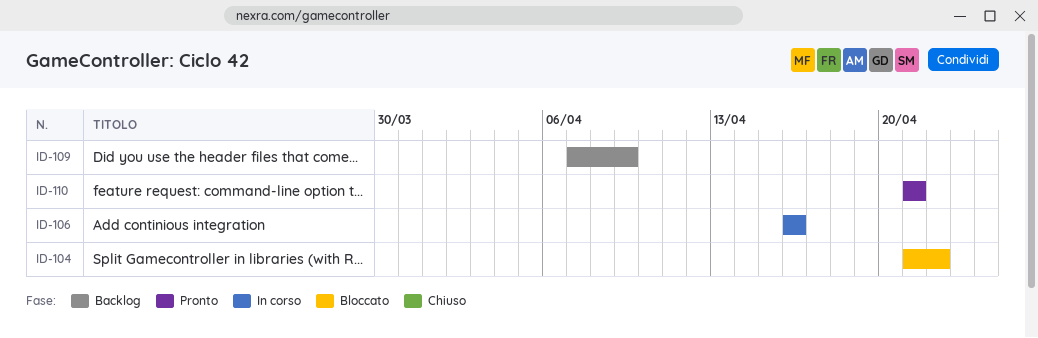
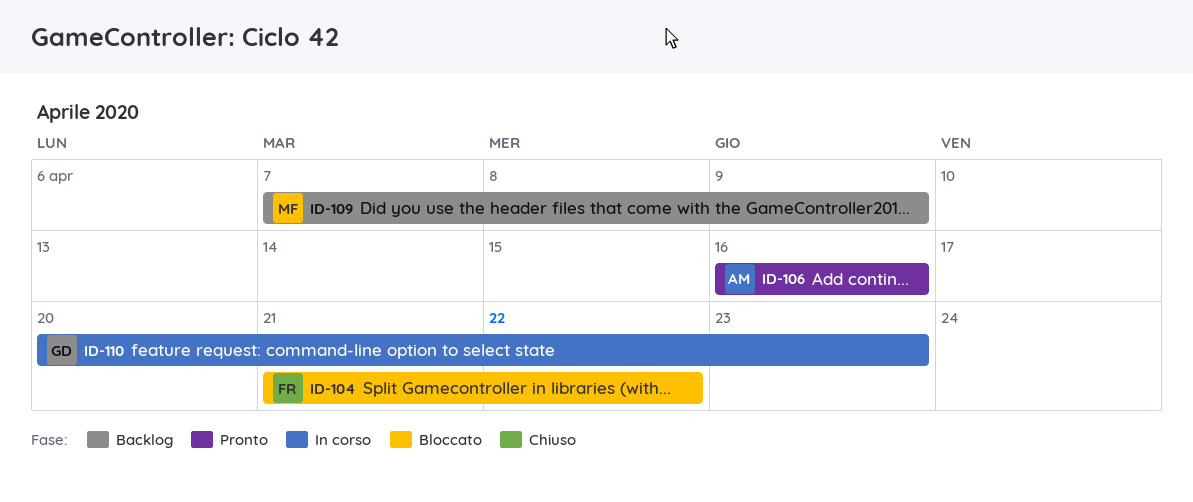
ID-106, status: In corso -> Pronto
ID-110, status: Pronto -> In corso
ID-110, start: Apr 21 -> Apr 20
ID-110, due: Apr 21 -> Apr 23

